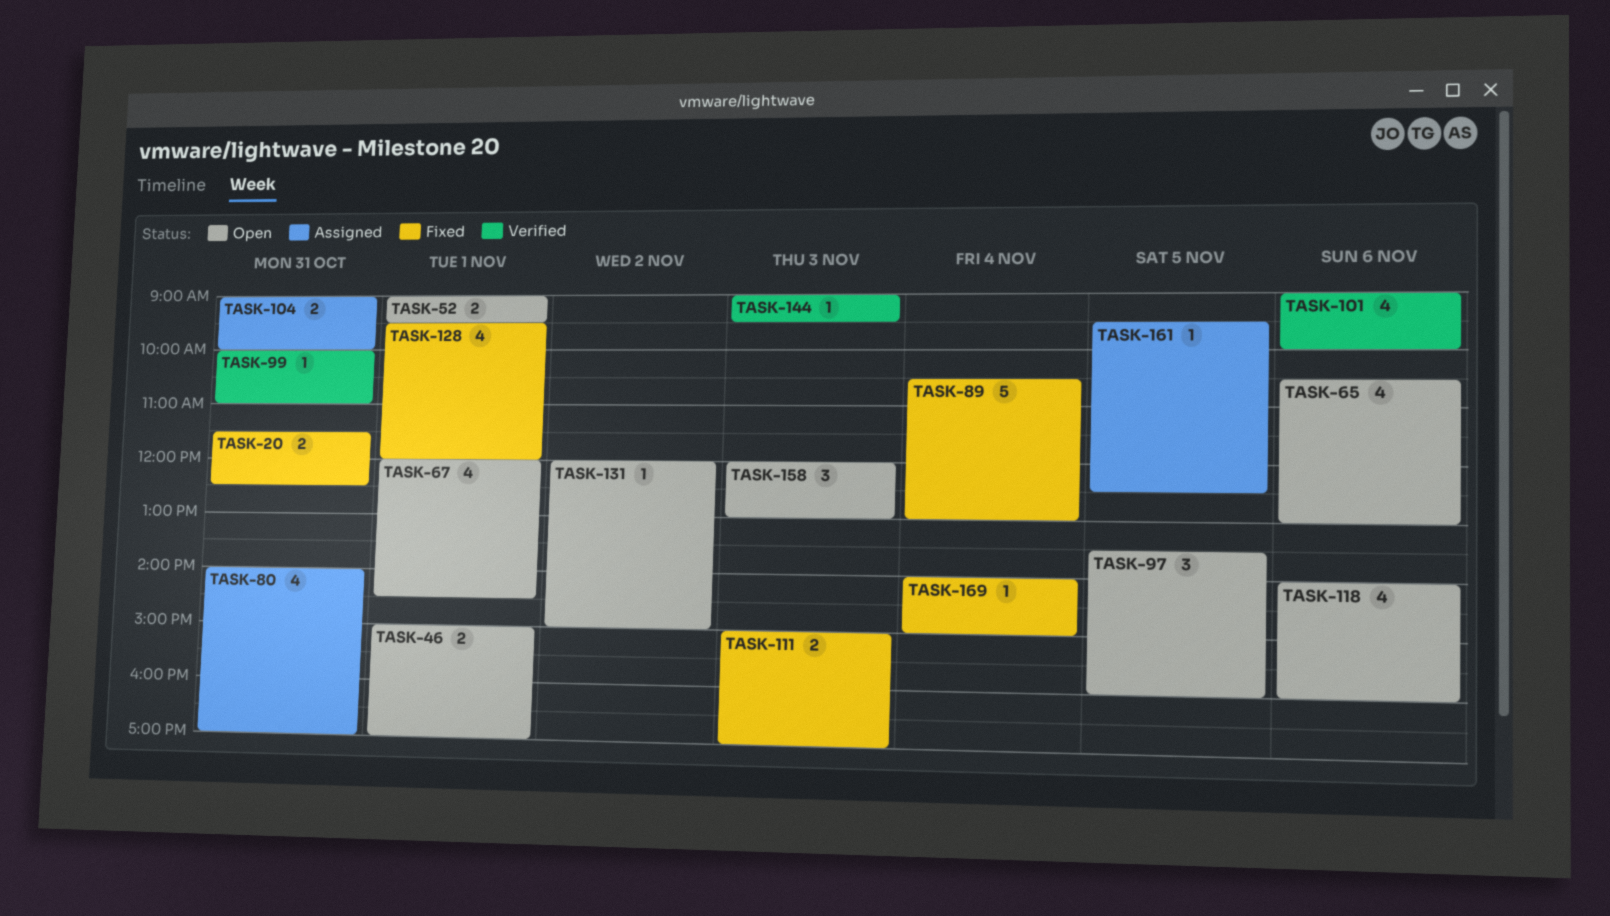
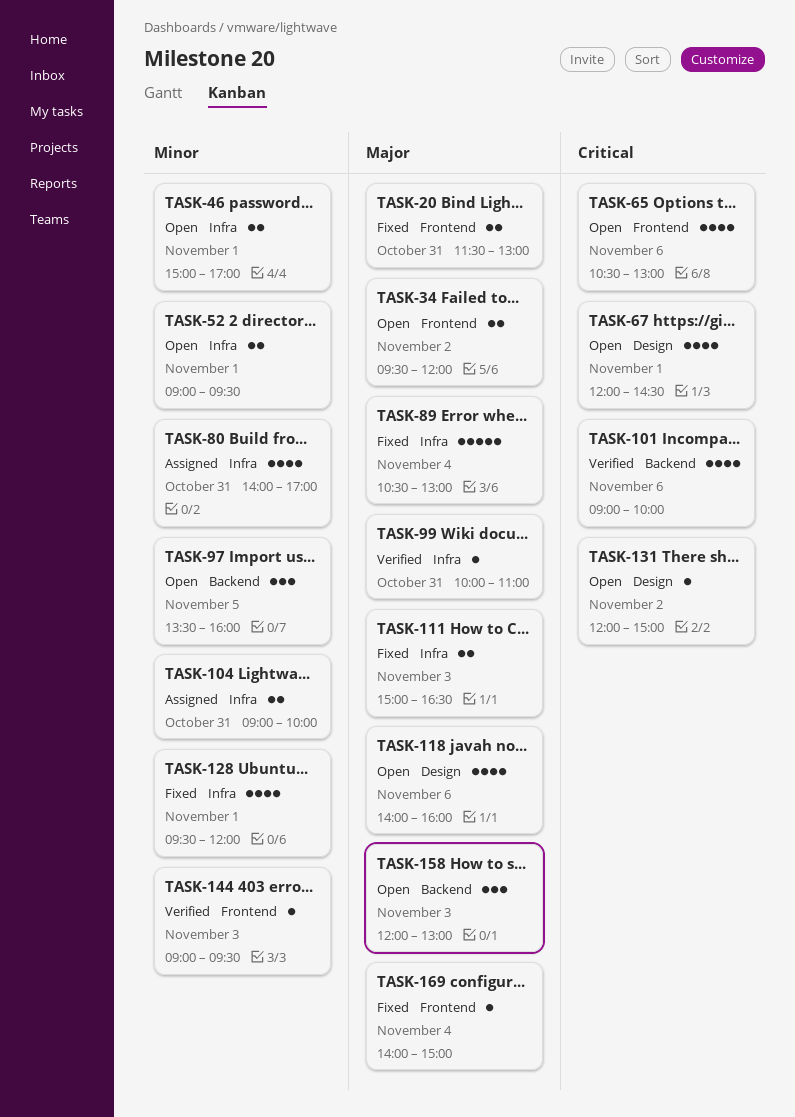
TASK-20, ends: 12:30 -> 13:00
TASK-34: none -> present
TASK-111, ends: 17:00 -> 16:30
TASK-161: present -> none

